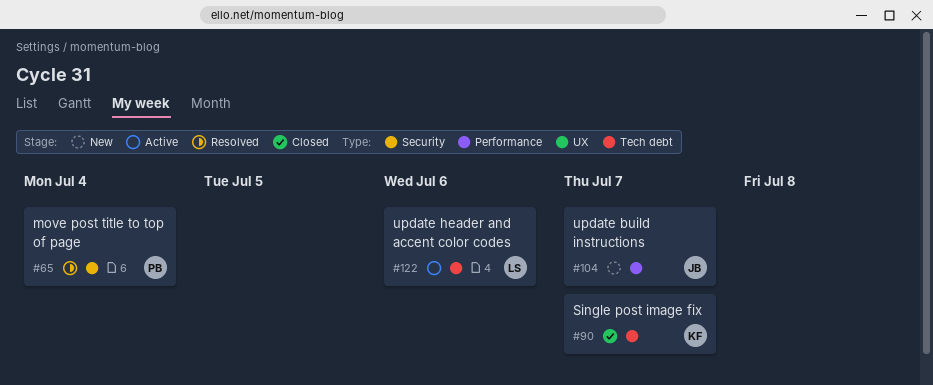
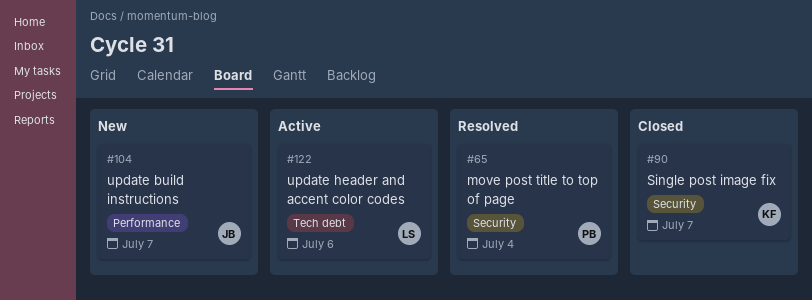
#90, label: Tech debt -> Security

